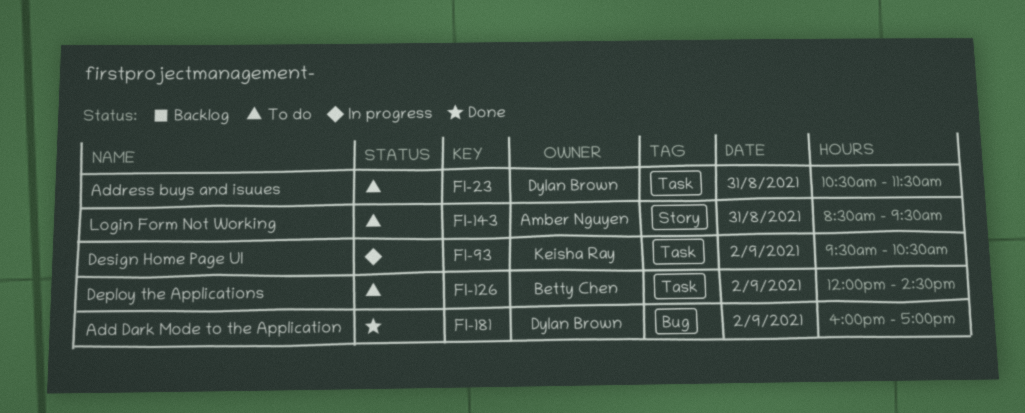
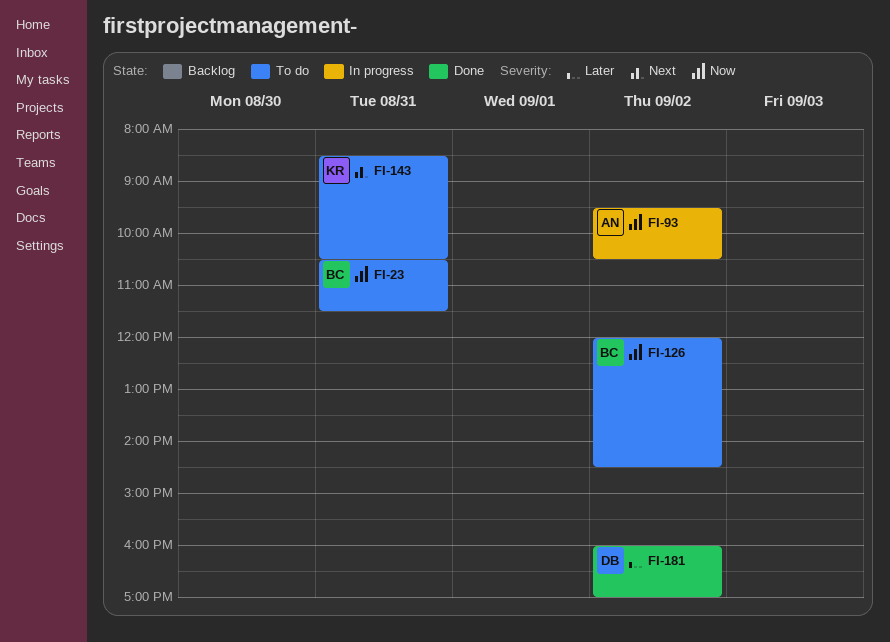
FI-23, owner: Dylan Brown -> Betty Chen
FI-93, owner: Keisha Ray -> Amber Nguyen
FI-143, owner: Amber Nguyen -> Keisha Ray
FI-143, ends: 09:30 -> 10:30

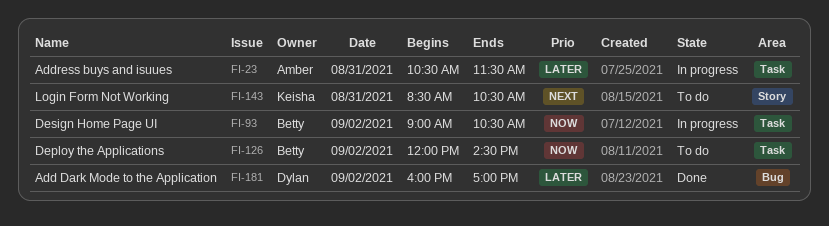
FI-23, status: To do -> In progress
FI-23, owner: Betty -> Amber
FI-23, priority: Now -> Later
FI-93, owner: Amber -> Betty
FI-93, begins: 09:30 -> 09:00

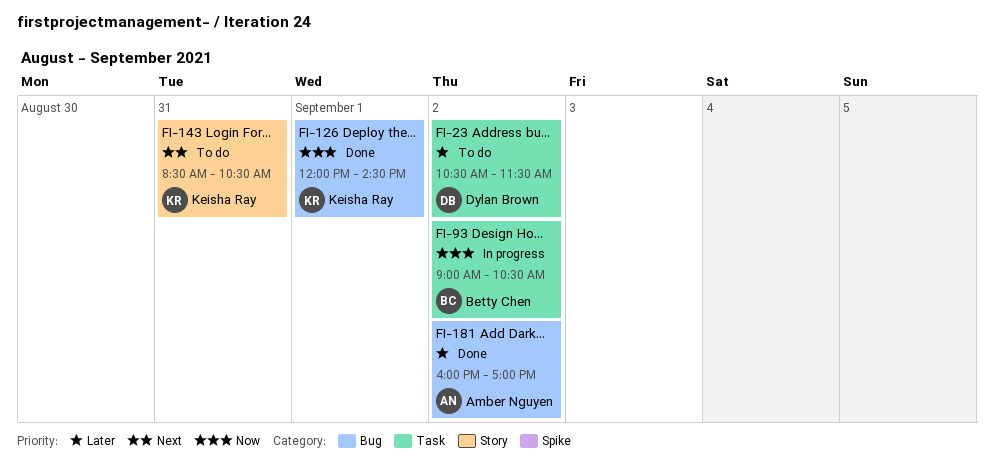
FI-23, status: In progress -> To do
FI-23, owner: Amber Nguyen -> Dylan Brown
FI-23, day: Aug 31 -> Sep 2
FI-126, status: To do -> Done
FI-126, owner: Betty Chen -> Keisha Ray
FI-126, label: Task -> Bug
FI-126, day: Sep 2 -> Sep 1
FI-181, owner: Dylan Brown -> Amber Nguyen

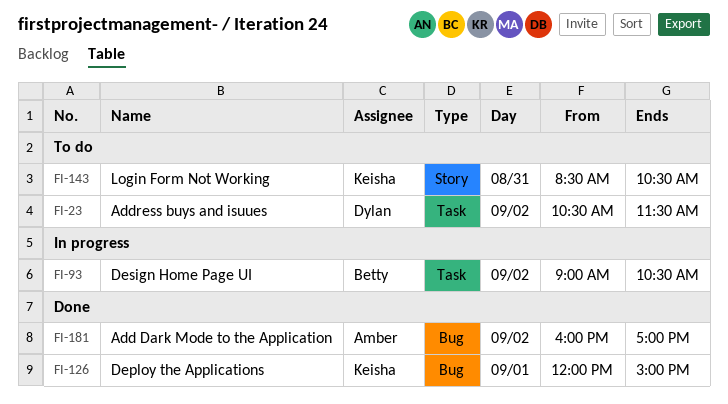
FI-126, ends: 14:30 -> 15:00

